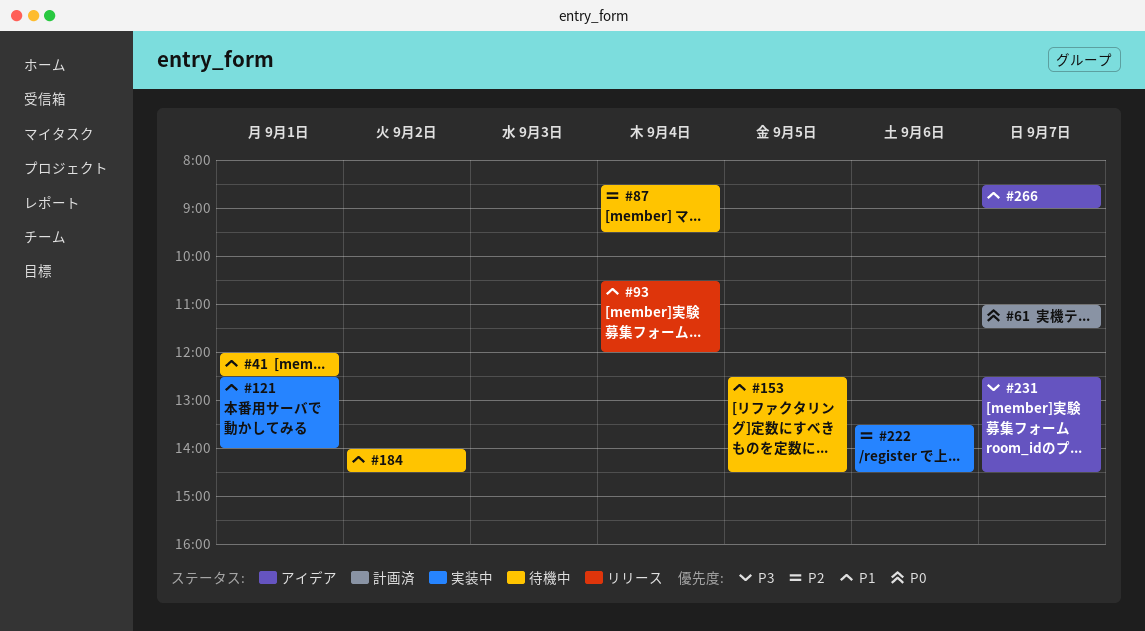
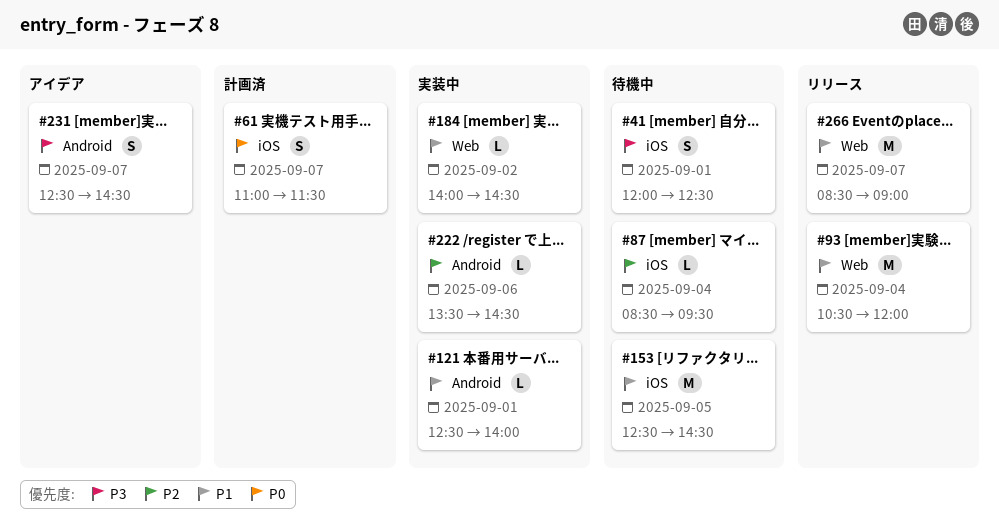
#41, priority: P1 -> P3
#184, status: 待機中 -> 実装中
#266, status: アイデア -> リリース

